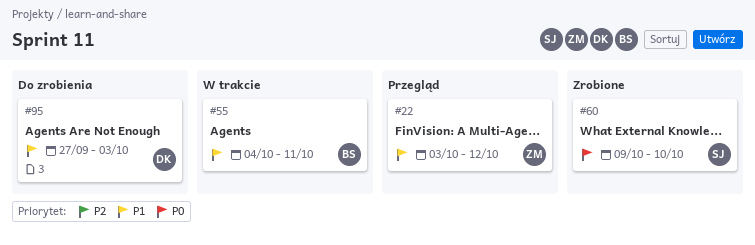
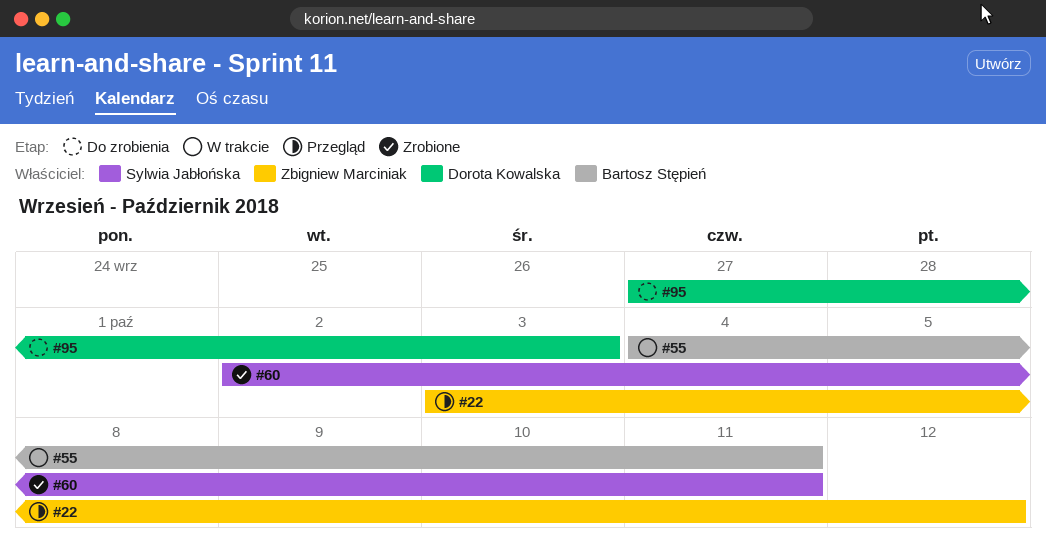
#60, start: Oct 9 -> Oct 2
#60, due: Oct 10 -> Oct 11

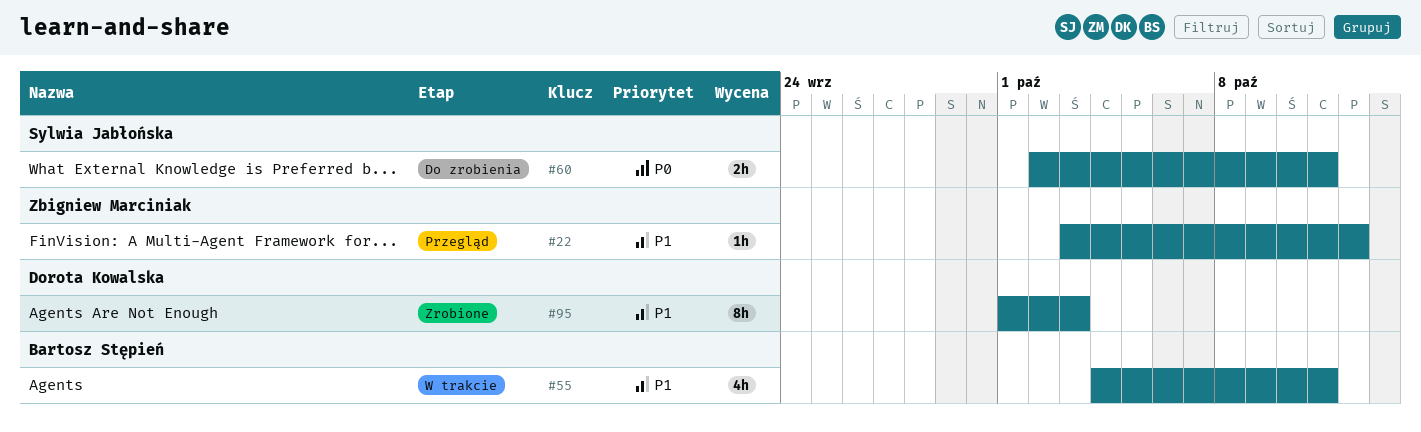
#60, status: Zrobione -> Do zrobienia
#95, status: Do zrobienia -> Zrobione
#95, start: Sep 27 -> Oct 1

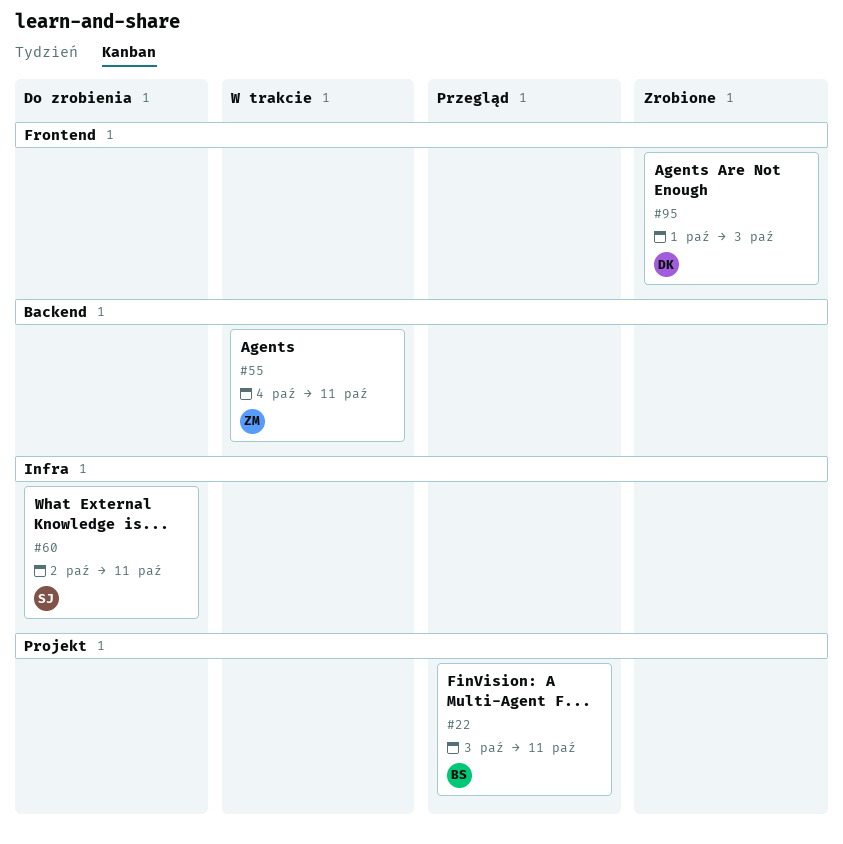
#22, owner: Zbigniew Marciniak -> Bartosz Stępień
#22, due: Oct 12 -> Oct 11
#55, owner: Bartosz Stępień -> Zbigniew Marciniak

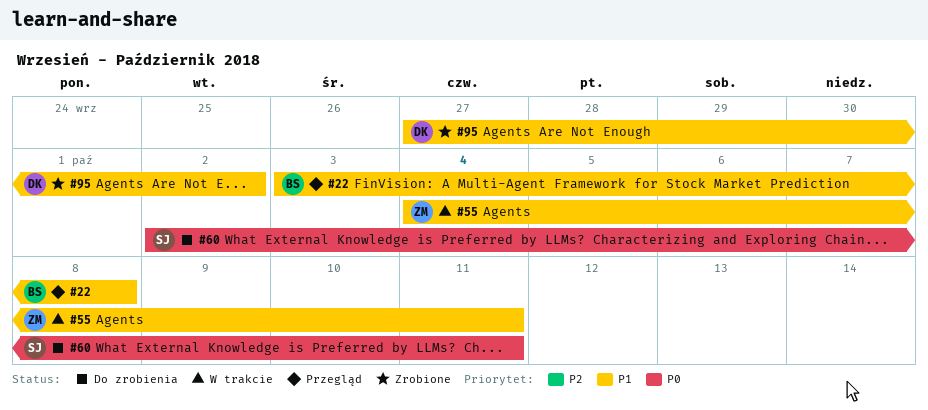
#22, due: Oct 11 -> Oct 8
#95, start: Oct 1 -> Sep 27
#95, due: Oct 3 -> Oct 2

